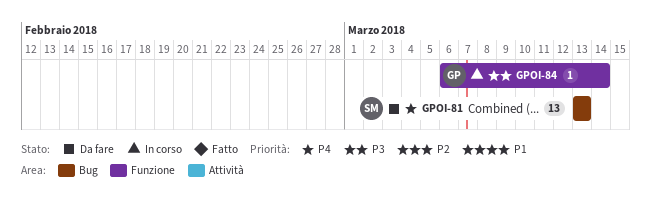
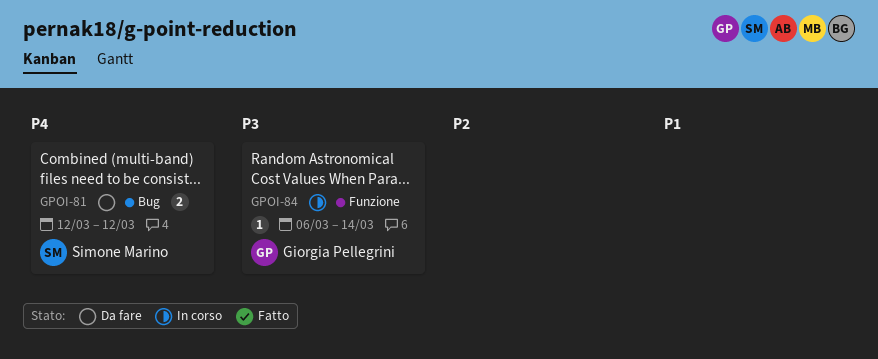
GPOI-81, estimate: 13 -> 2
GPOI-81, start: Mar 13 -> Mar 12
GPOI-81, due: Mar 13 -> Mar 12

